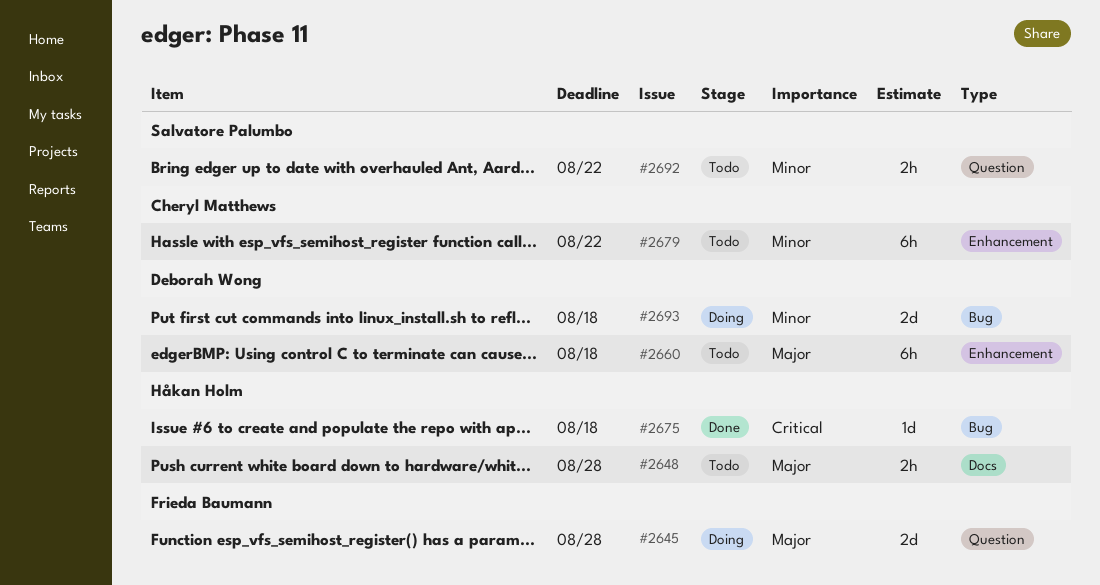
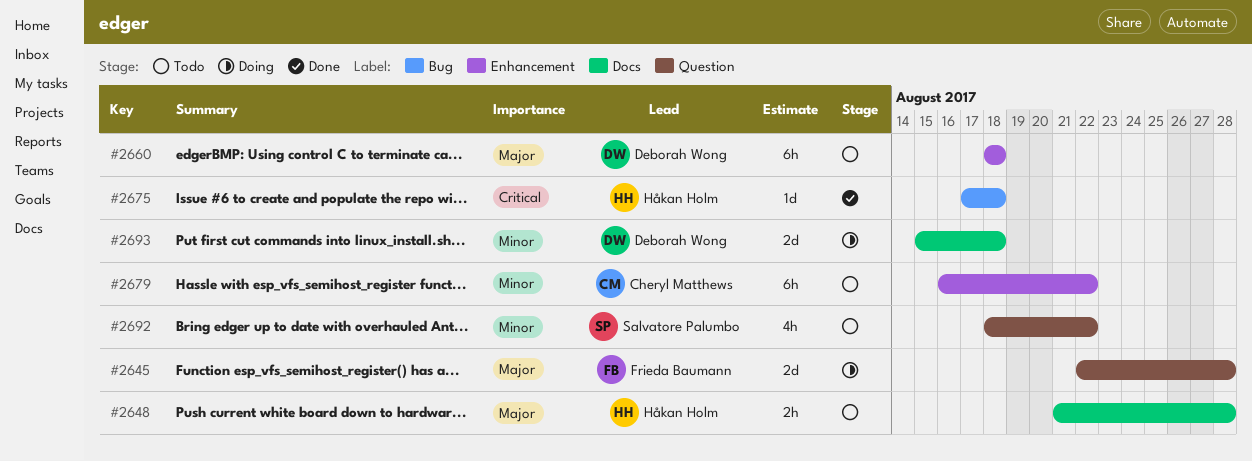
#2692, estimate: 2h -> 4h
#2693, label: Bug -> Docs

